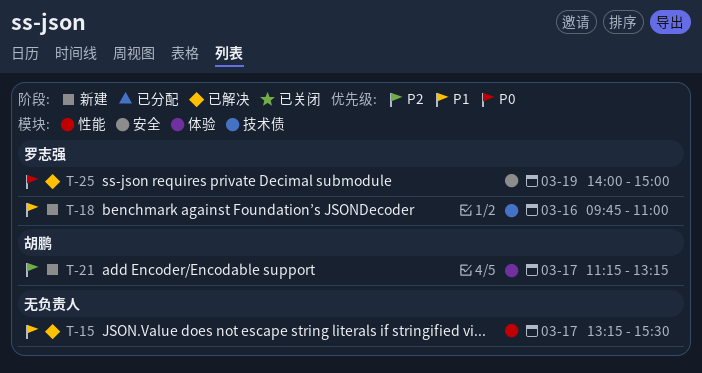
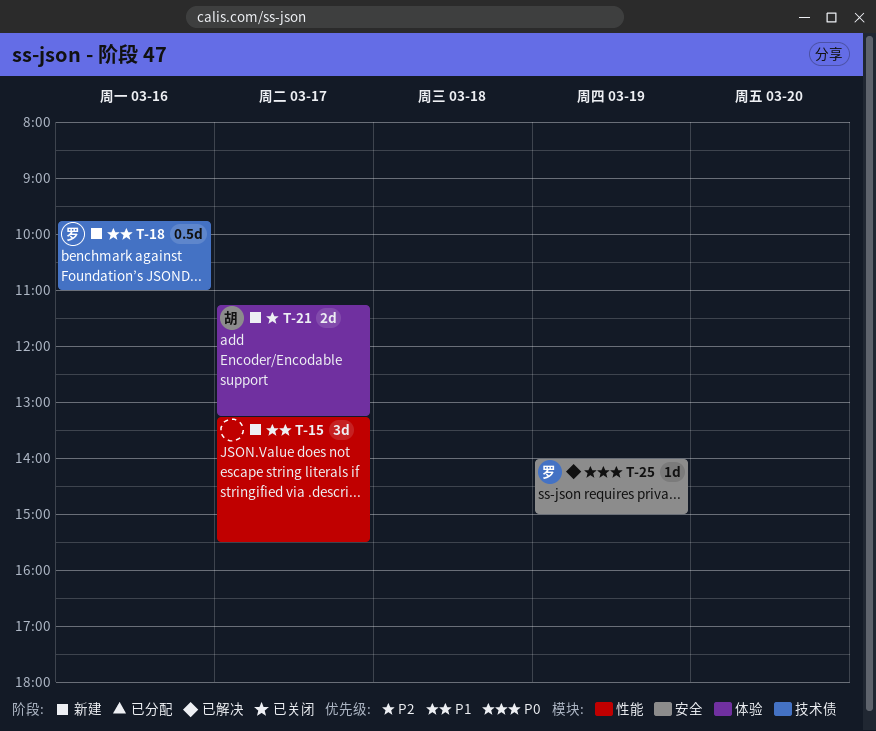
T-15, status: 已解决 -> 新建

